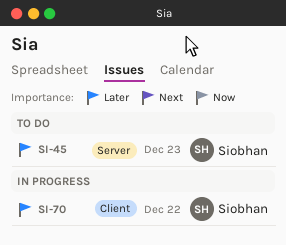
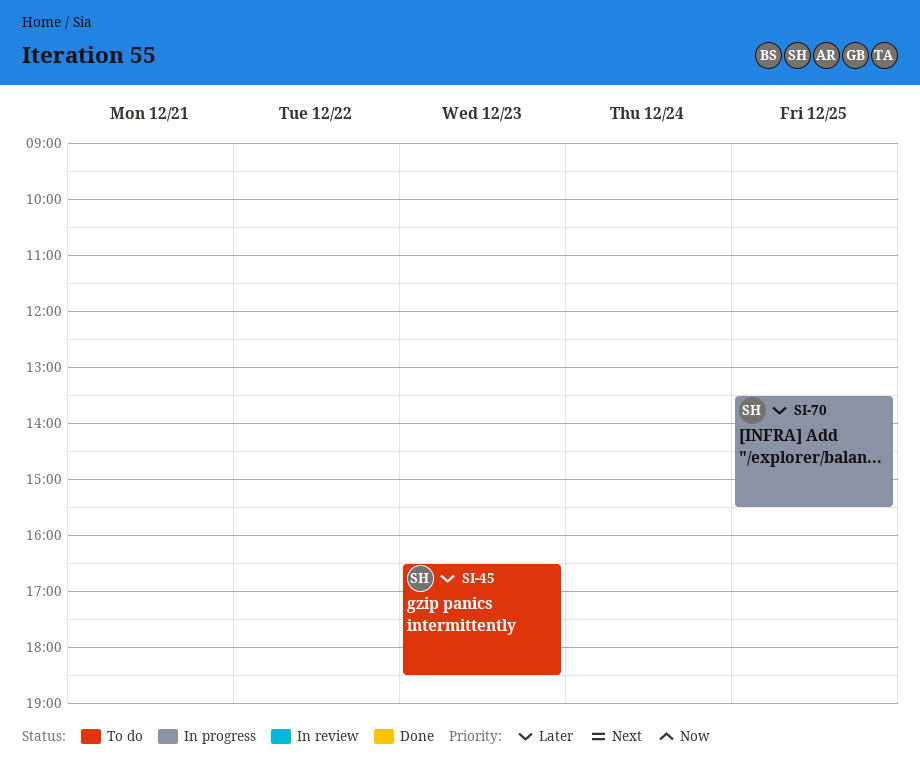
SI-70, day: Dec 22 -> Dec 25

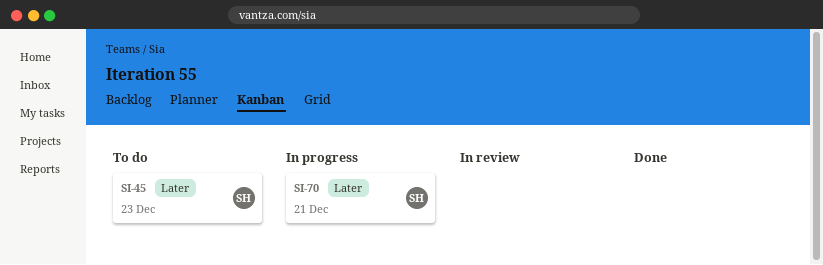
SI-70, day: Dec 25 -> Dec 21

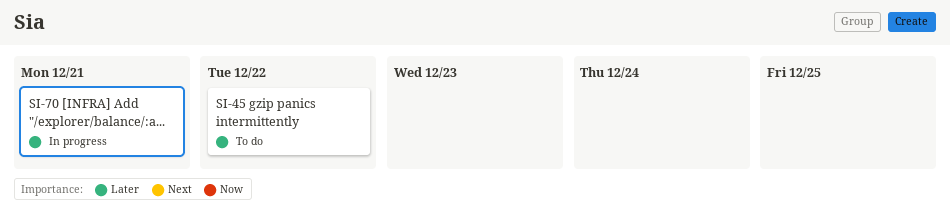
SI-45, day: Dec 23 -> Dec 22

